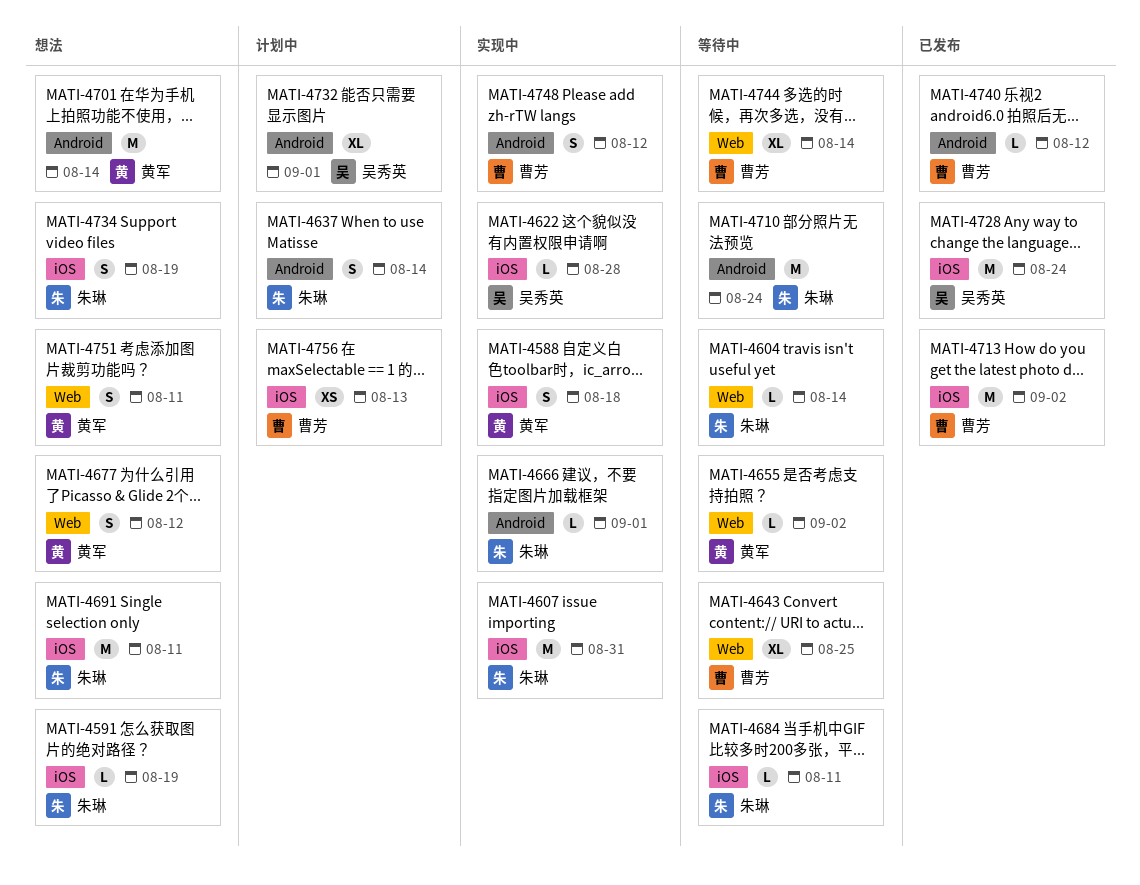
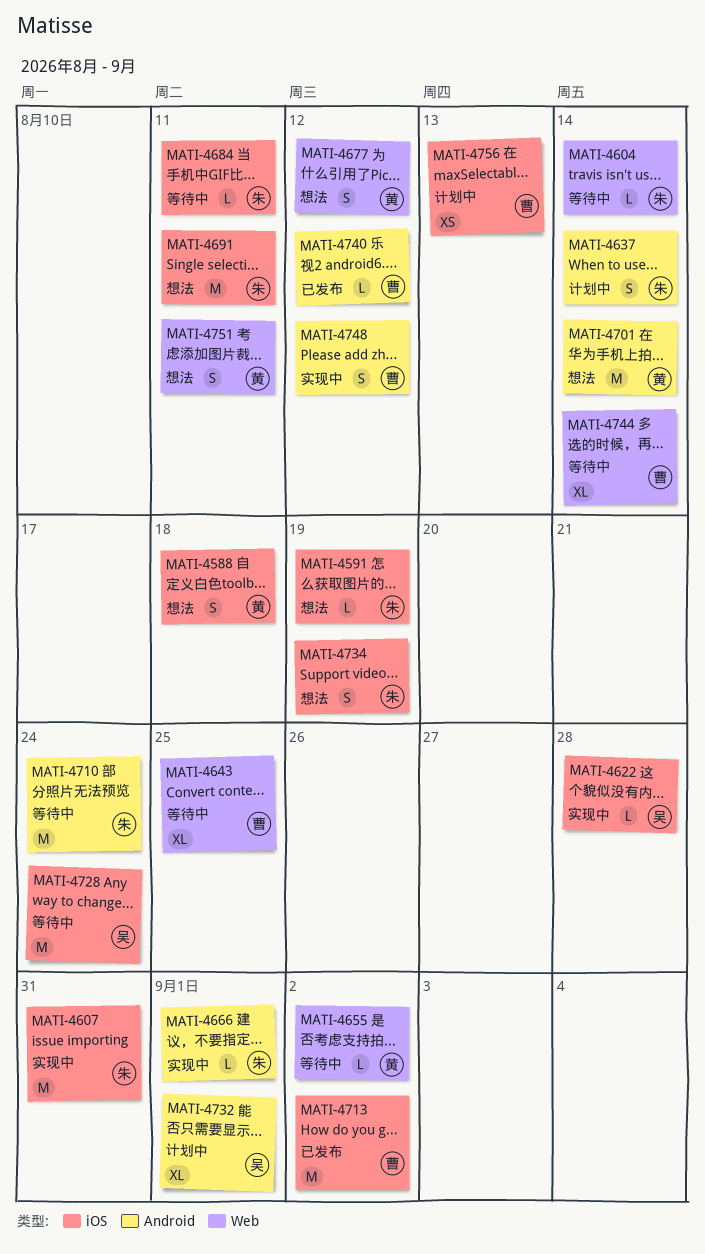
MATI-4588, status: 实现中 -> 想法
MATI-4728, status: 已发布 -> 等待中

